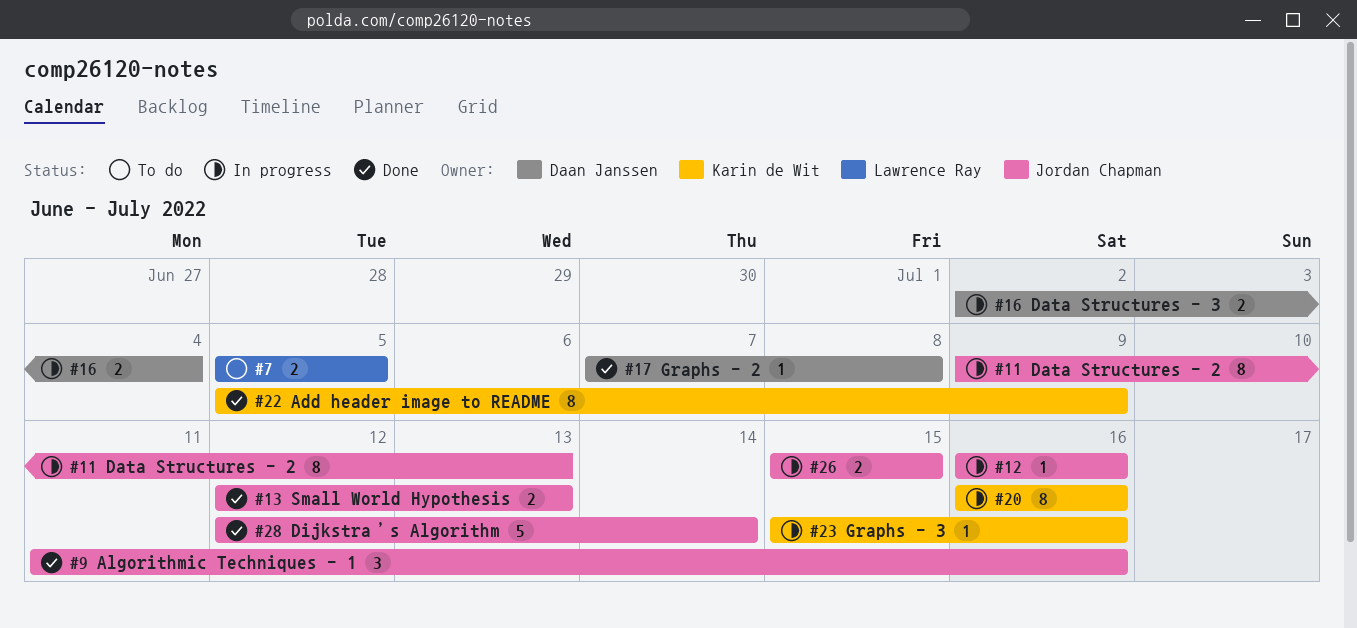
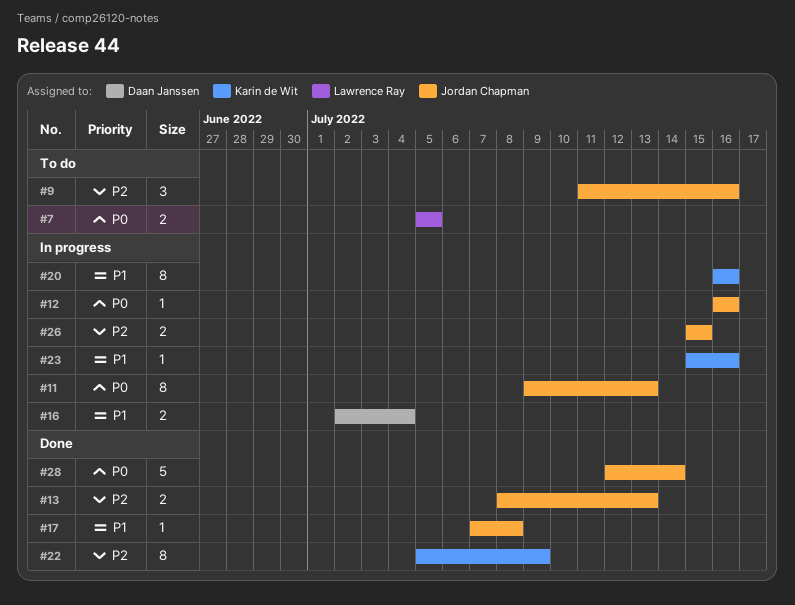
#9, status: Done -> To do
#13, start: Jul 12 -> Jul 8
#17, owner: Daan Janssen -> Jordan Chapman

